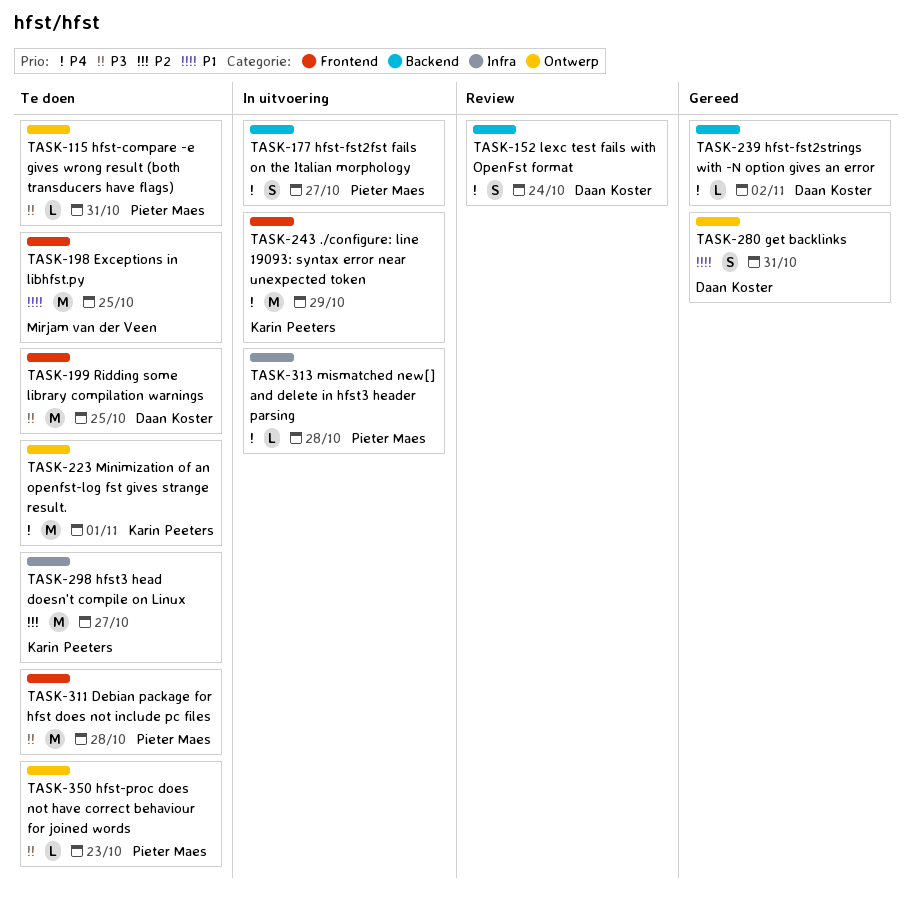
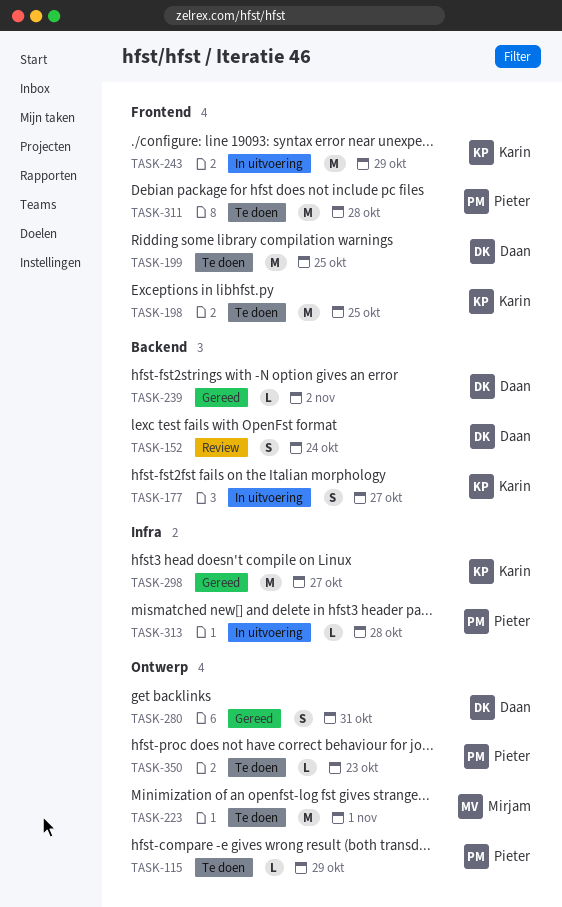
TASK-115, due: Oct 31 -> Oct 29
TASK-177, owner: Pieter Maes -> Karin Peeters
TASK-198, owner: Mirjam van der Veen -> Karin Peeters
TASK-223, owner: Karin Peeters -> Mirjam van der Veen
TASK-298, status: Te doen -> Gereed

